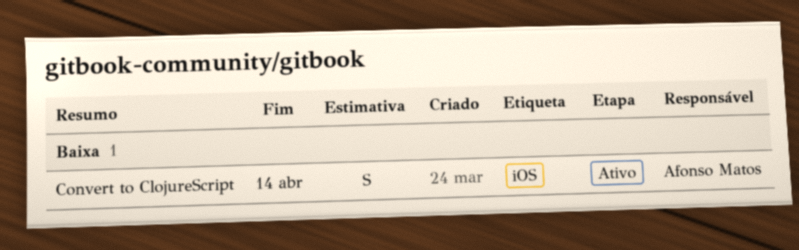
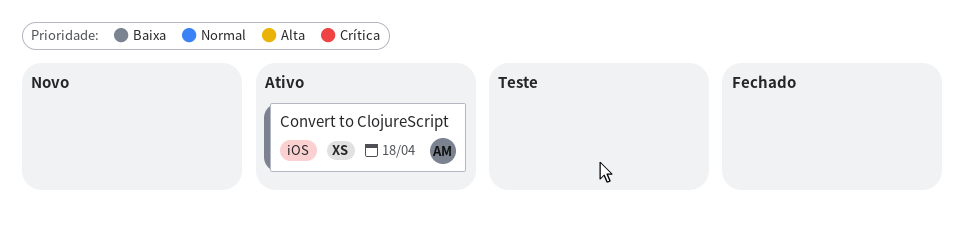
Convert to ClojureScript, estimate: S -> XS
Convert to ClojureScript, due: Apr 14 -> Apr 18

